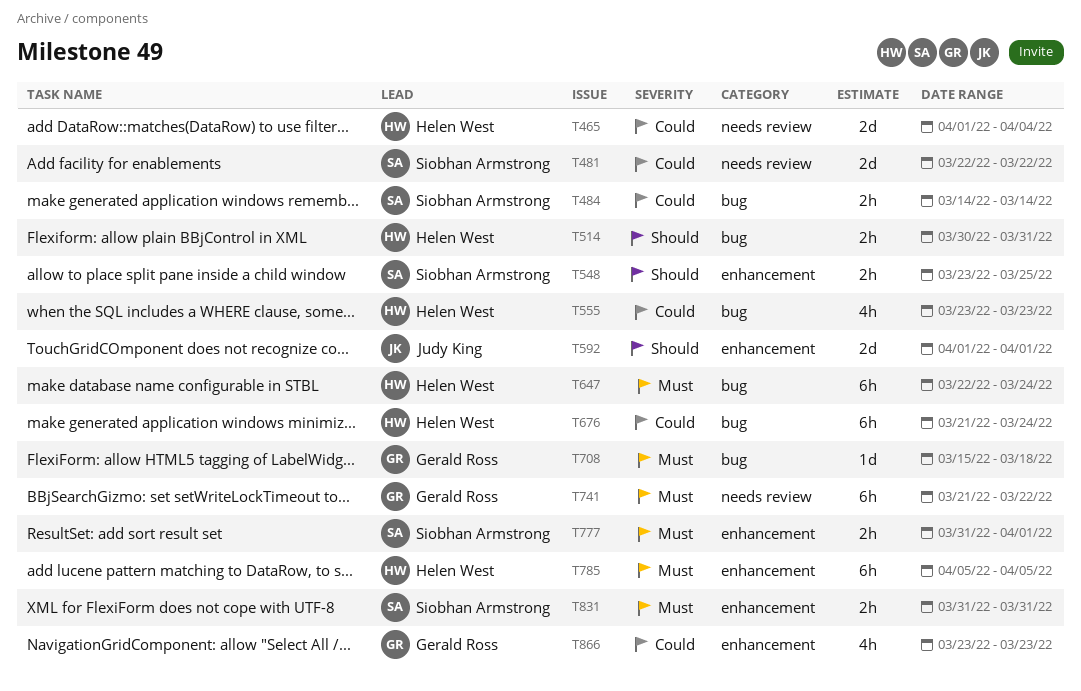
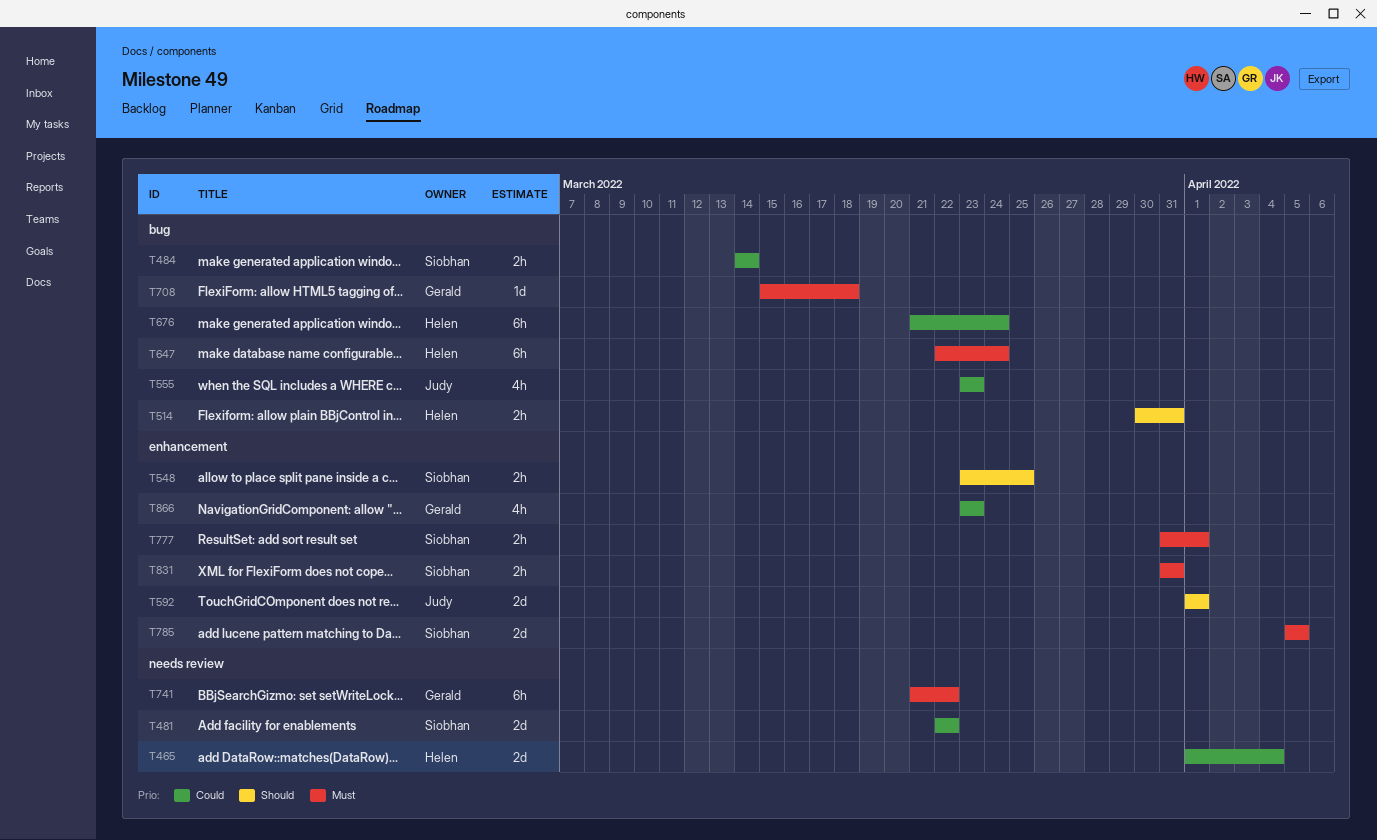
T555, owner: Helen West -> Judy King
T785, owner: Helen West -> Siobhan Armstrong
T785, estimate: 6h -> 2d

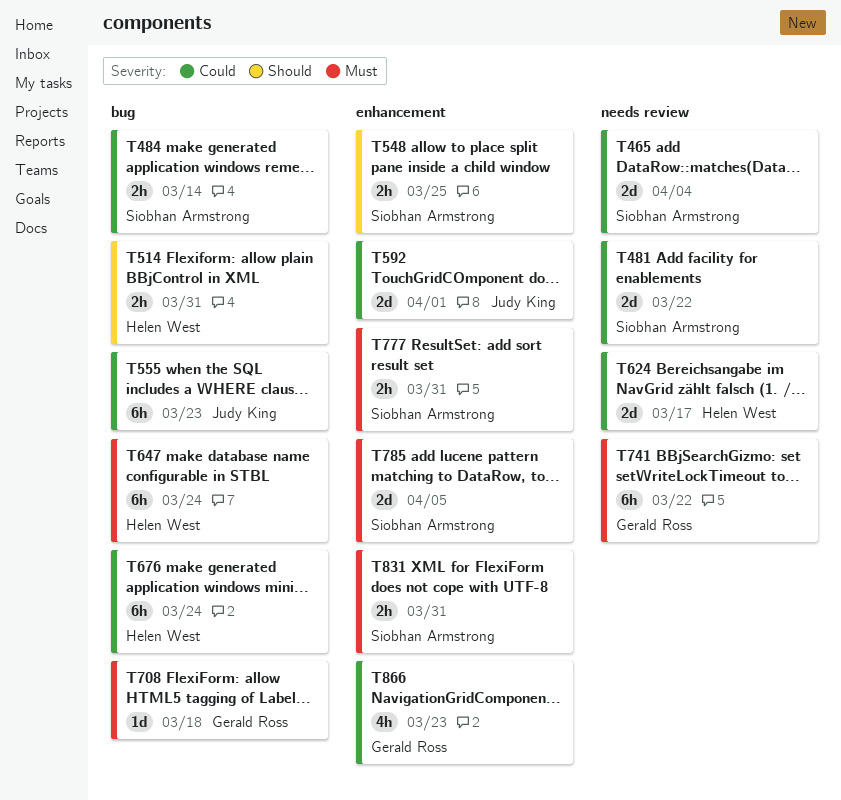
T465, owner: Helen West -> Siobhan Armstrong
T555, estimate: 4h -> 6h
T592, priority: Should -> Could
T624: none -> present
T777, due: Apr 1 -> Mar 31

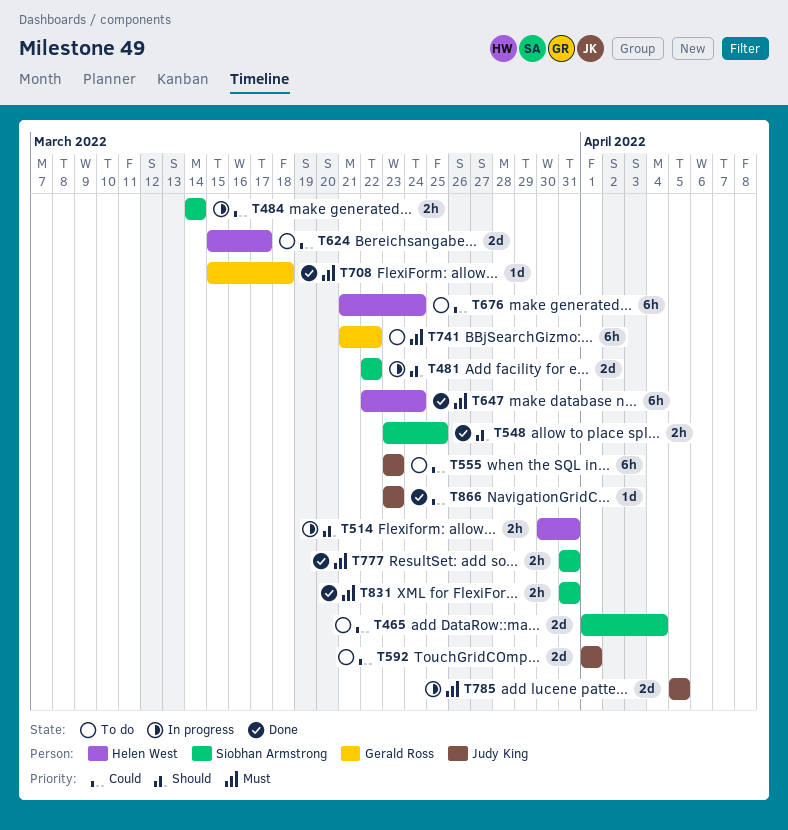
T481, priority: Could -> Should
T785, owner: Siobhan Armstrong -> Judy King
T866, owner: Gerald Ross -> Judy King
T866, estimate: 4h -> 1d

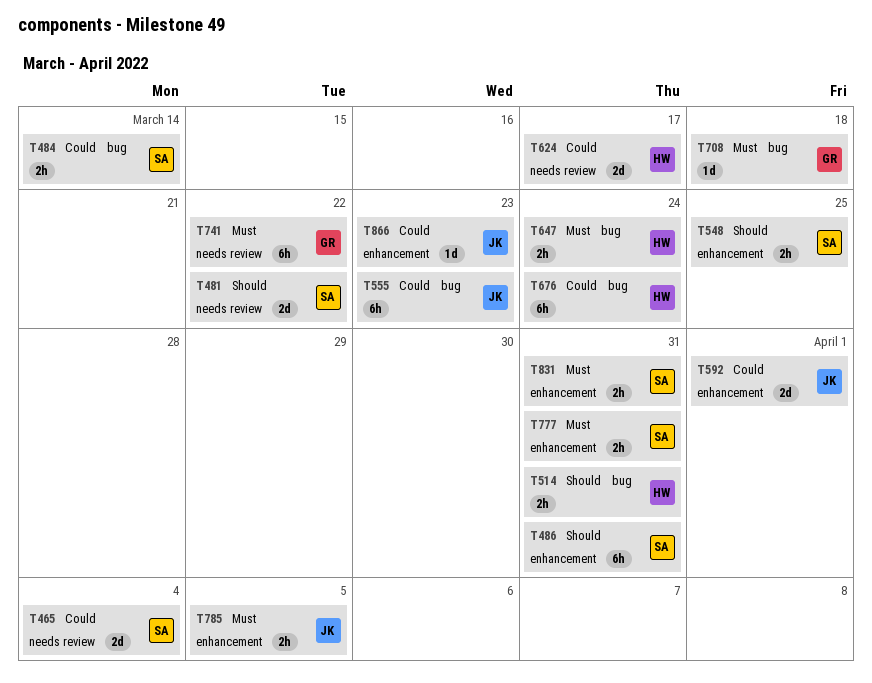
T486: none -> present
T647, estimate: 6h -> 2h
T785, estimate: 2d -> 2h

